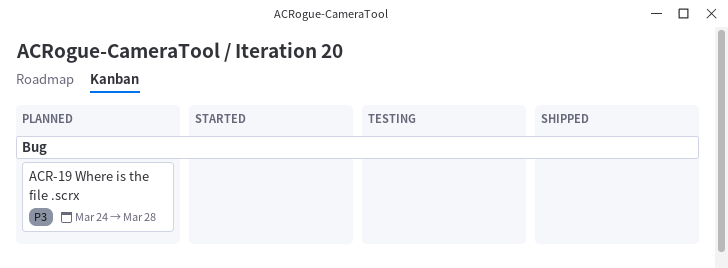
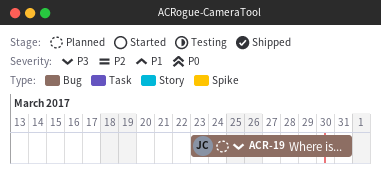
ACR-19, start: Mar 24 -> Mar 23
ACR-19, due: Mar 28 -> Mar 31

